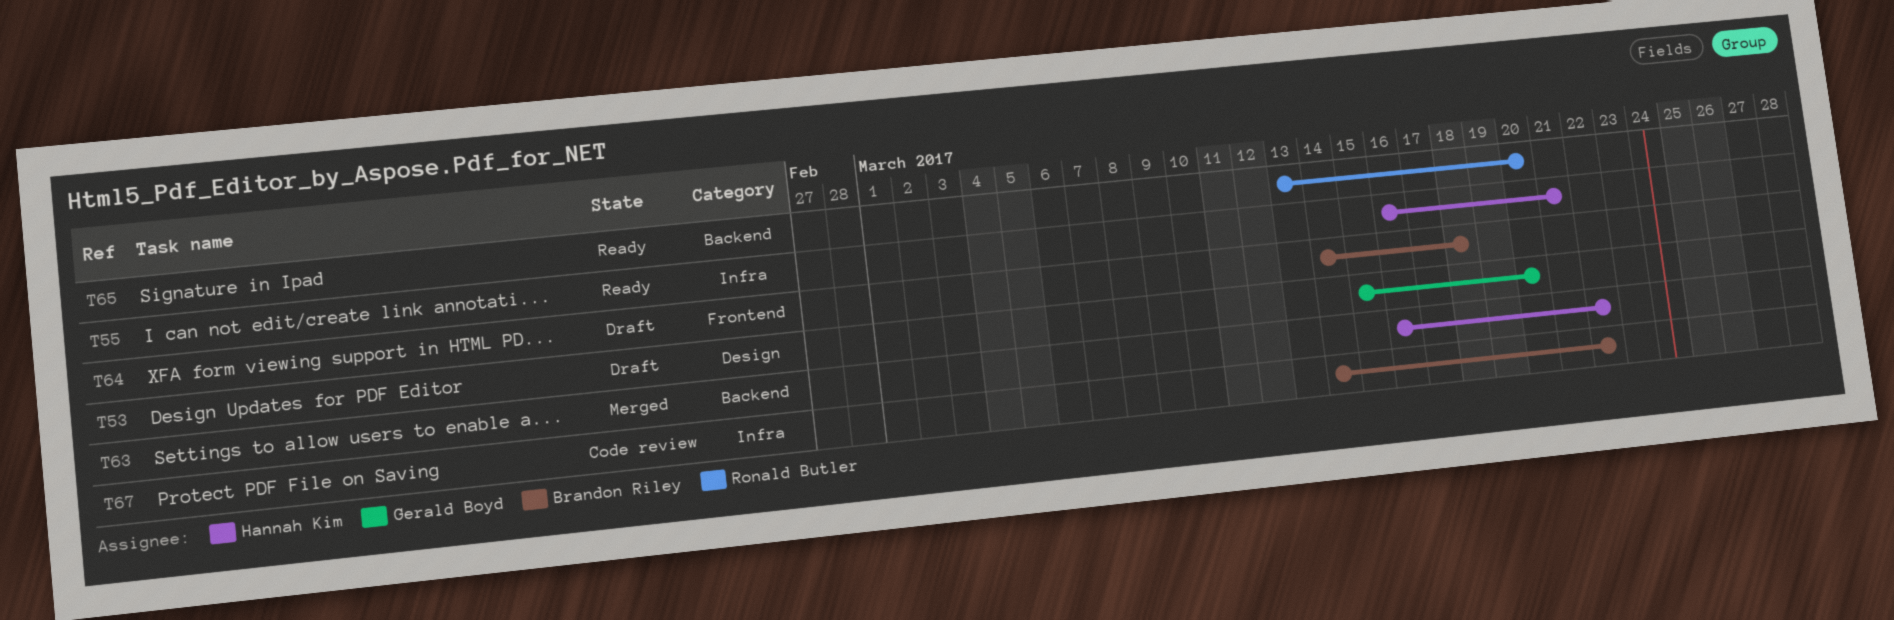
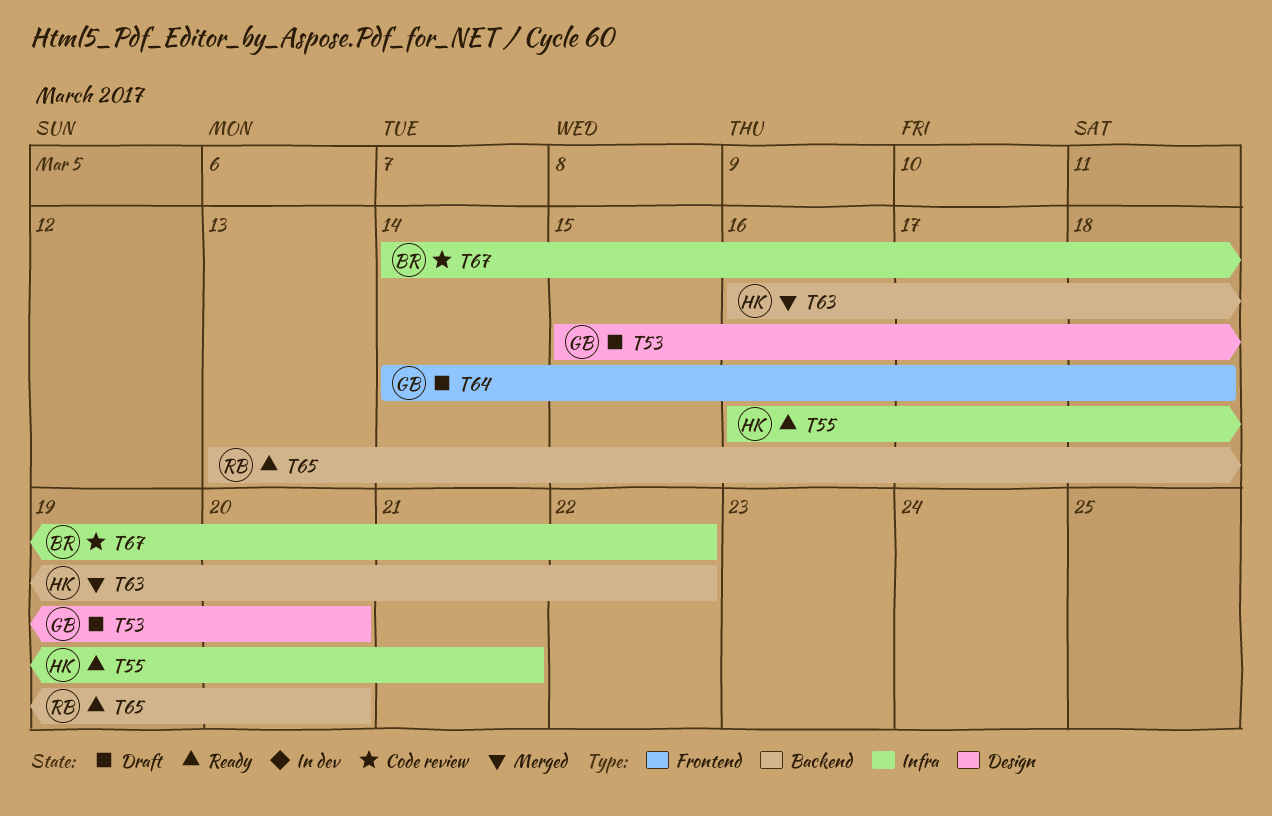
T64, owner: Brandon Riley -> Gerald Boyd

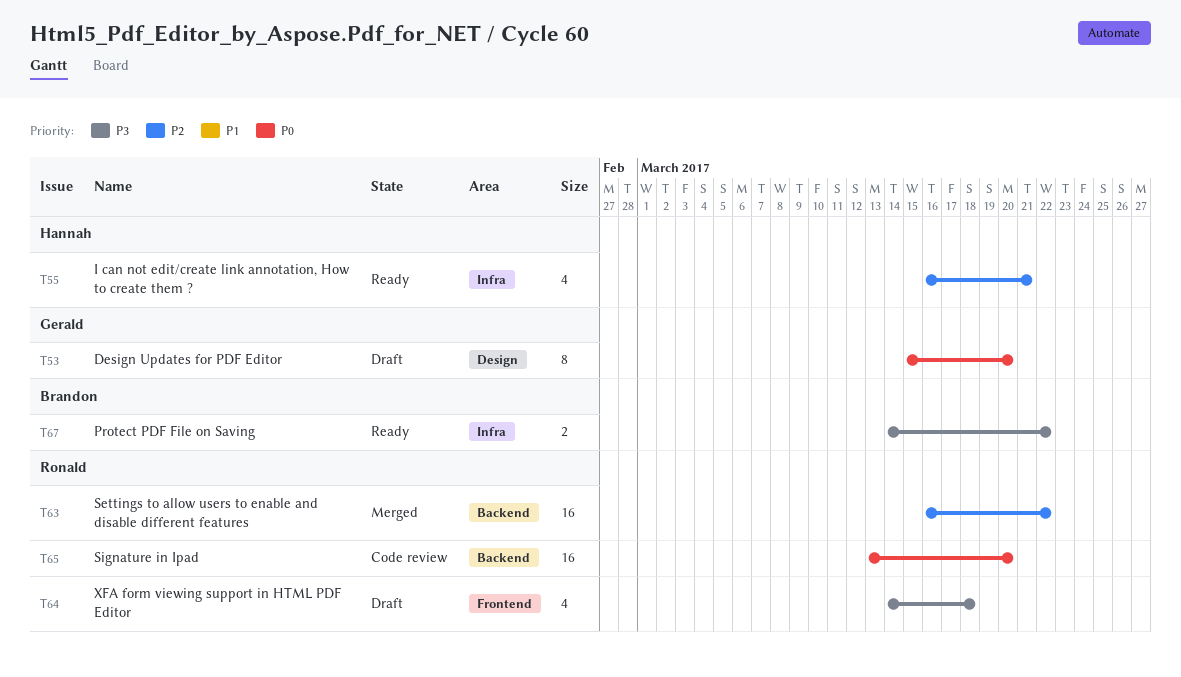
T63, owner: Hannah -> Ronald
T64, owner: Gerald -> Ronald
T65, status: Ready -> Code review
T67, status: Code review -> Ready

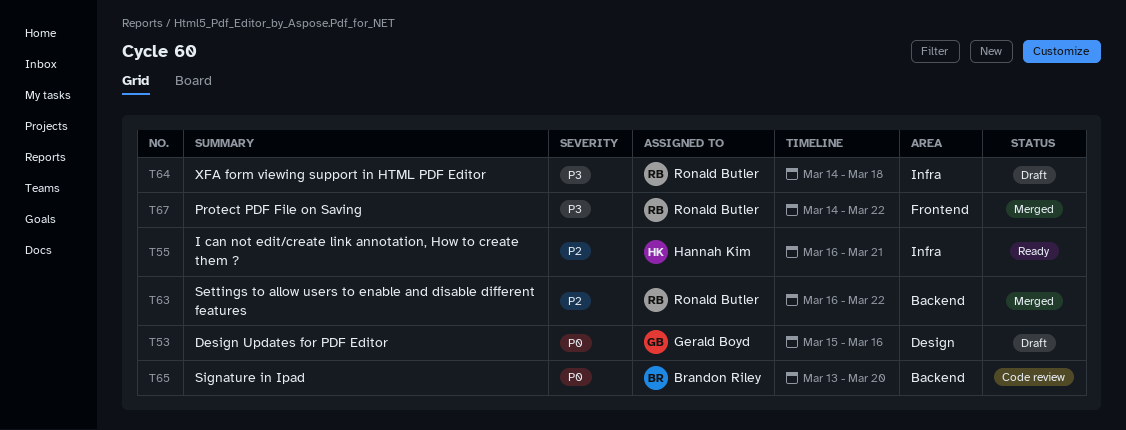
T53, due: Mar 20 -> Mar 16
T64, label: Frontend -> Infra
T65, owner: Ronald Butler -> Brandon Riley
T67, status: Ready -> Merged
T67, owner: Brandon Riley -> Ronald Butler
T67, label: Infra -> Frontend

